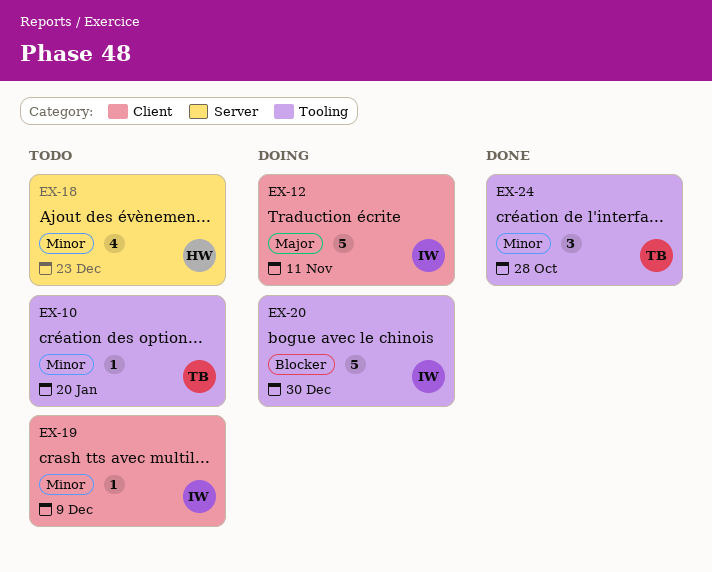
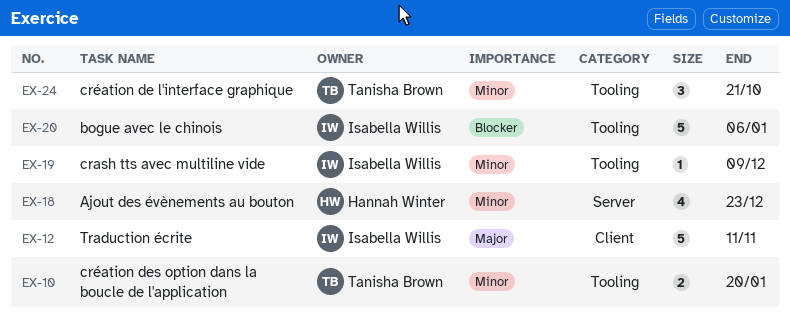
EX-10, estimate: 1 -> 2
EX-19, label: Client -> Tooling
EX-20, due: Dec 30 -> Jan 6
EX-24, due: Oct 28 -> Oct 21

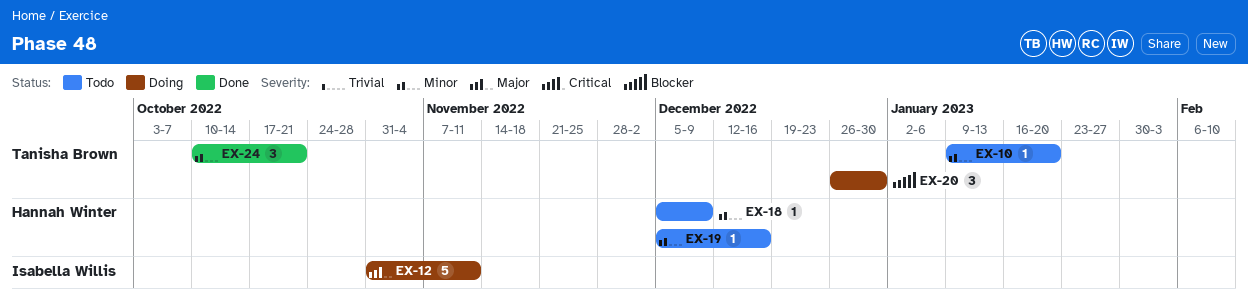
EX-10, estimate: 2 -> 1
EX-18, estimate: 4 -> 1
EX-18, due: Dec 23 -> Dec 9
EX-19, owner: Isabella Willis -> Hannah Winter
EX-19, due: Dec 9 -> Dec 16
EX-20, owner: Isabella Willis -> Tanisha Brown
EX-20, estimate: 5 -> 3
EX-20, due: Jan 6 -> Dec 30

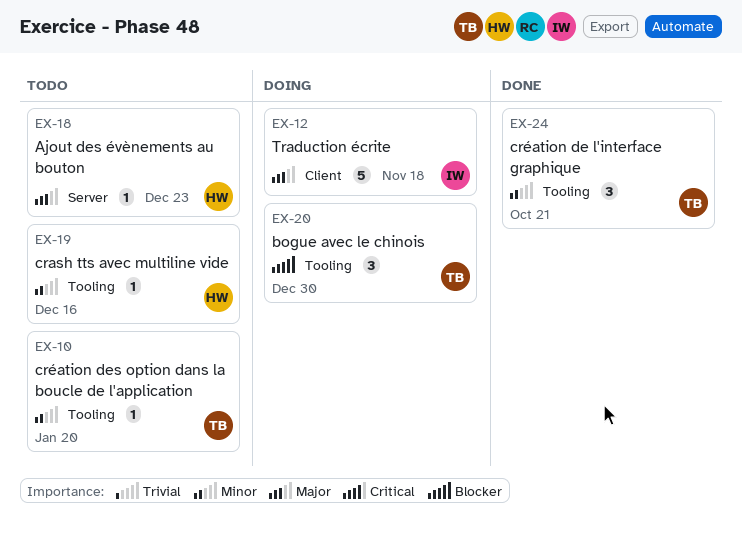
EX-12, due: Nov 11 -> Nov 18
EX-18, priority: Minor -> Major
EX-18, due: Dec 9 -> Dec 23

